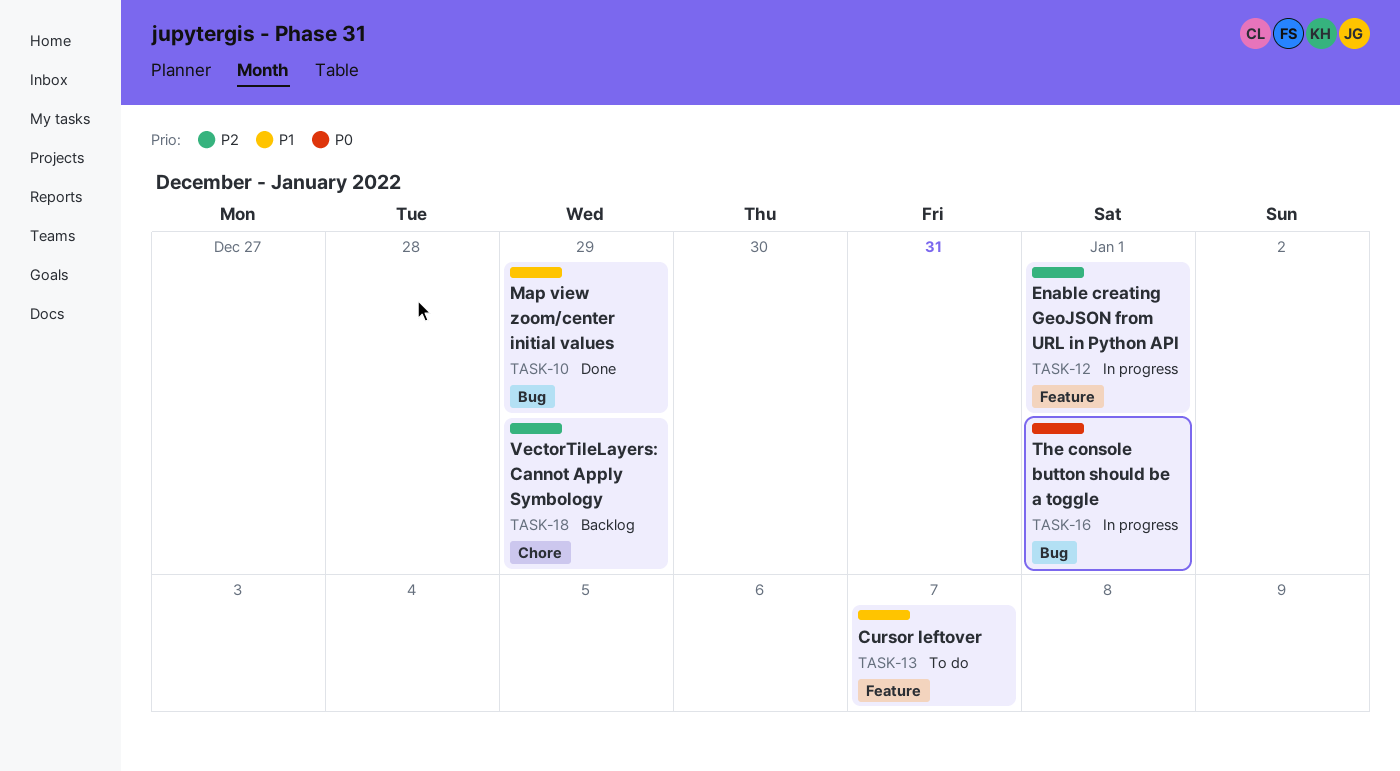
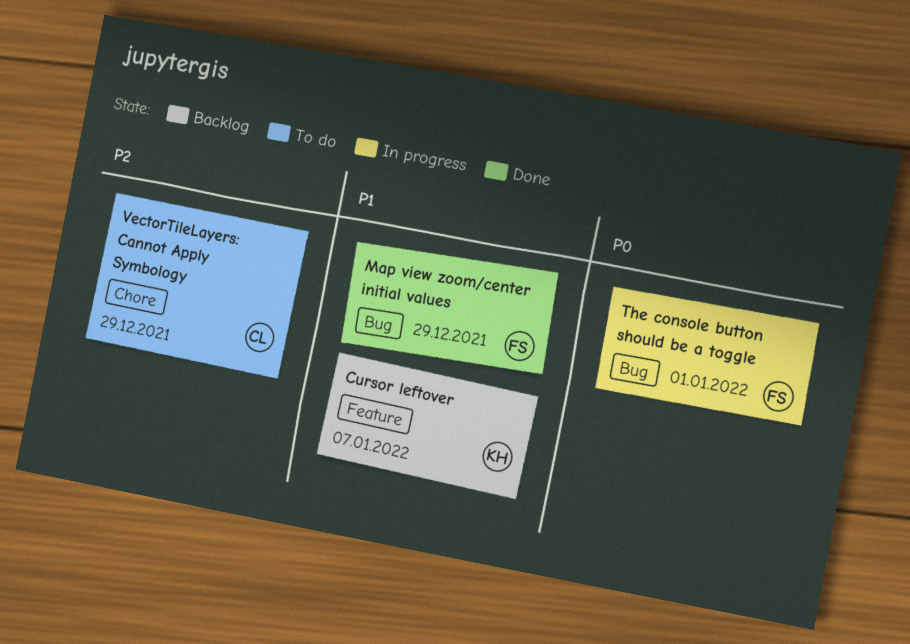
Cursor leftover, status: To do -> Backlog
Enable creating GeoJSON from URL in Python API: present -> none
VectorTileLayers: Cannot Apply Symbology, status: Backlog -> To do

